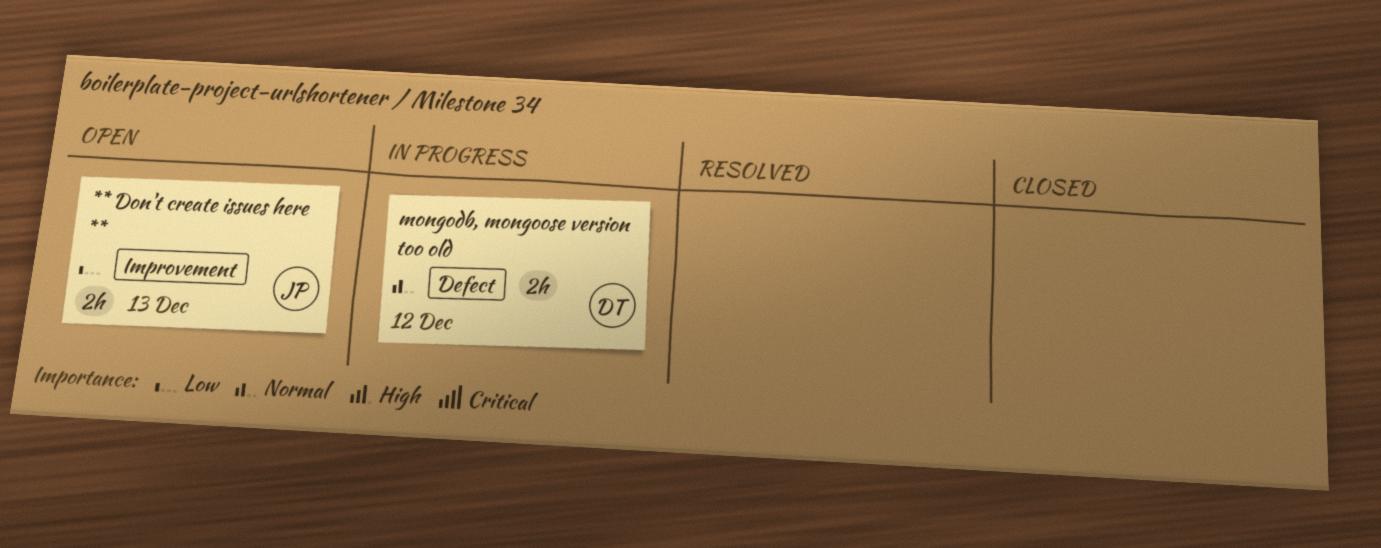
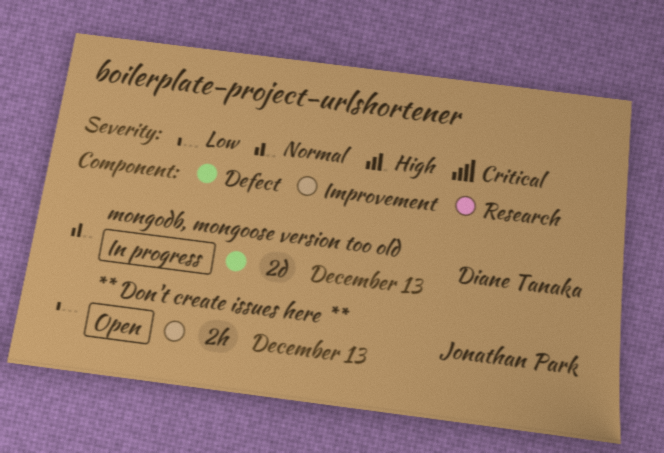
mongodb, mongoose version too old, estimate: 2h -> 2d
mongodb, mongoose version too old, due: Dec 12 -> Dec 13

